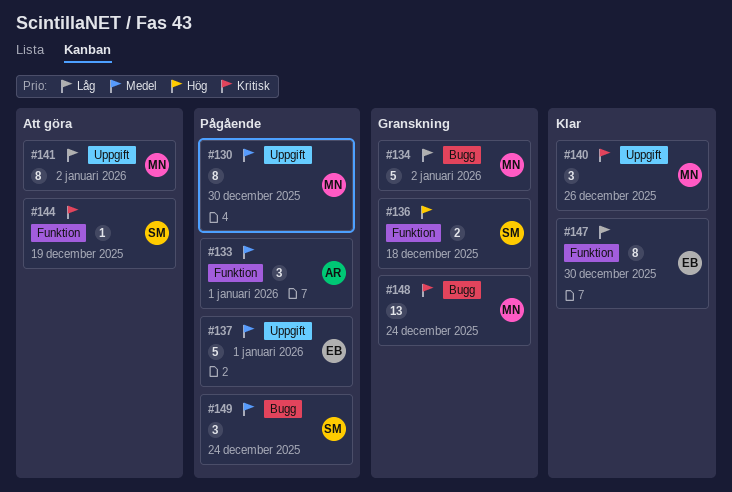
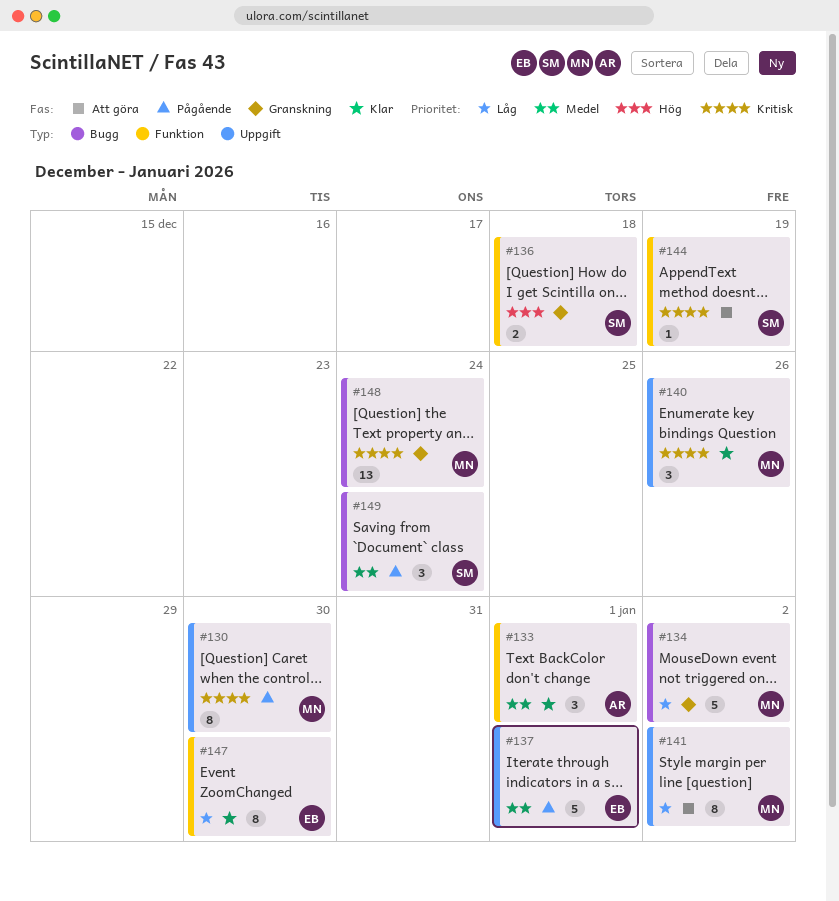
#130, priority: Medel -> Kritisk
#133, status: Pågående -> Klar

